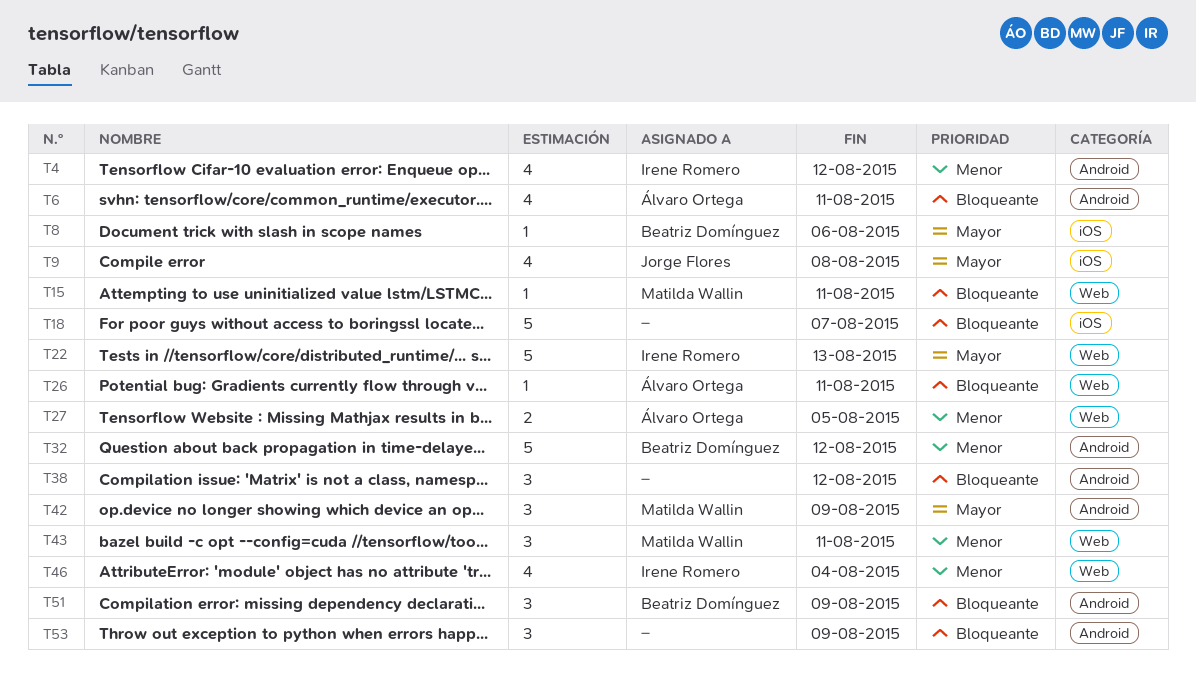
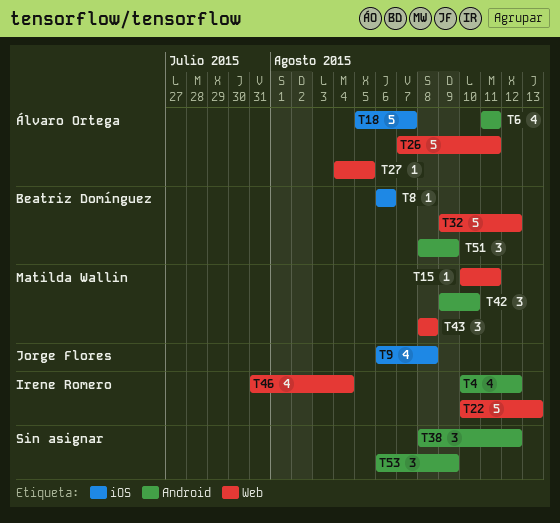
T18, owner: none -> Álvaro Ortega
T26, estimate: 1 -> 5
T27, estimate: 2 -> 1
T32, label: Android -> Web
T42, due: Aug 9 -> Aug 10
T43, due: Aug 11 -> Aug 8

